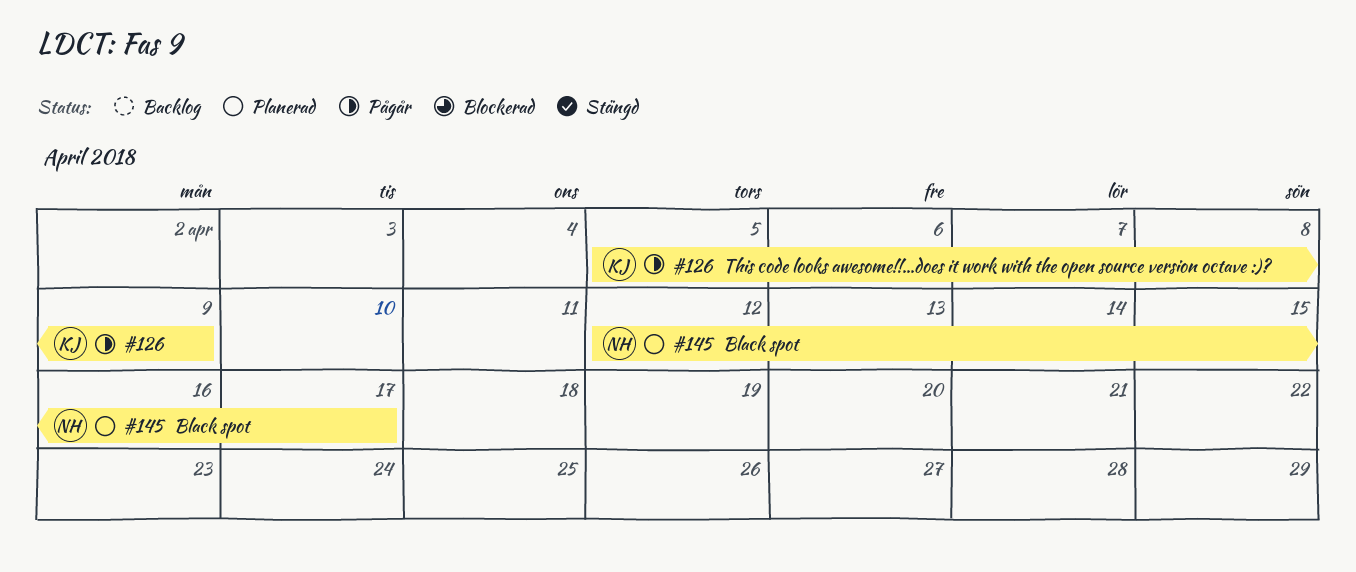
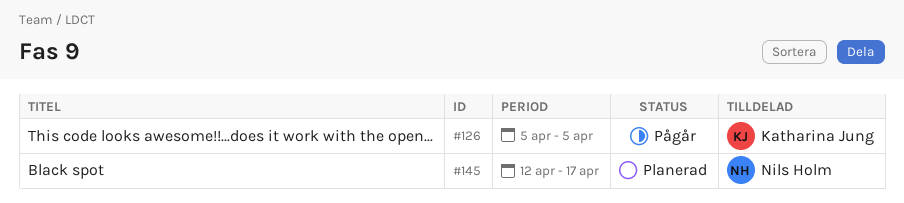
#126, due: Apr 9 -> Apr 5

